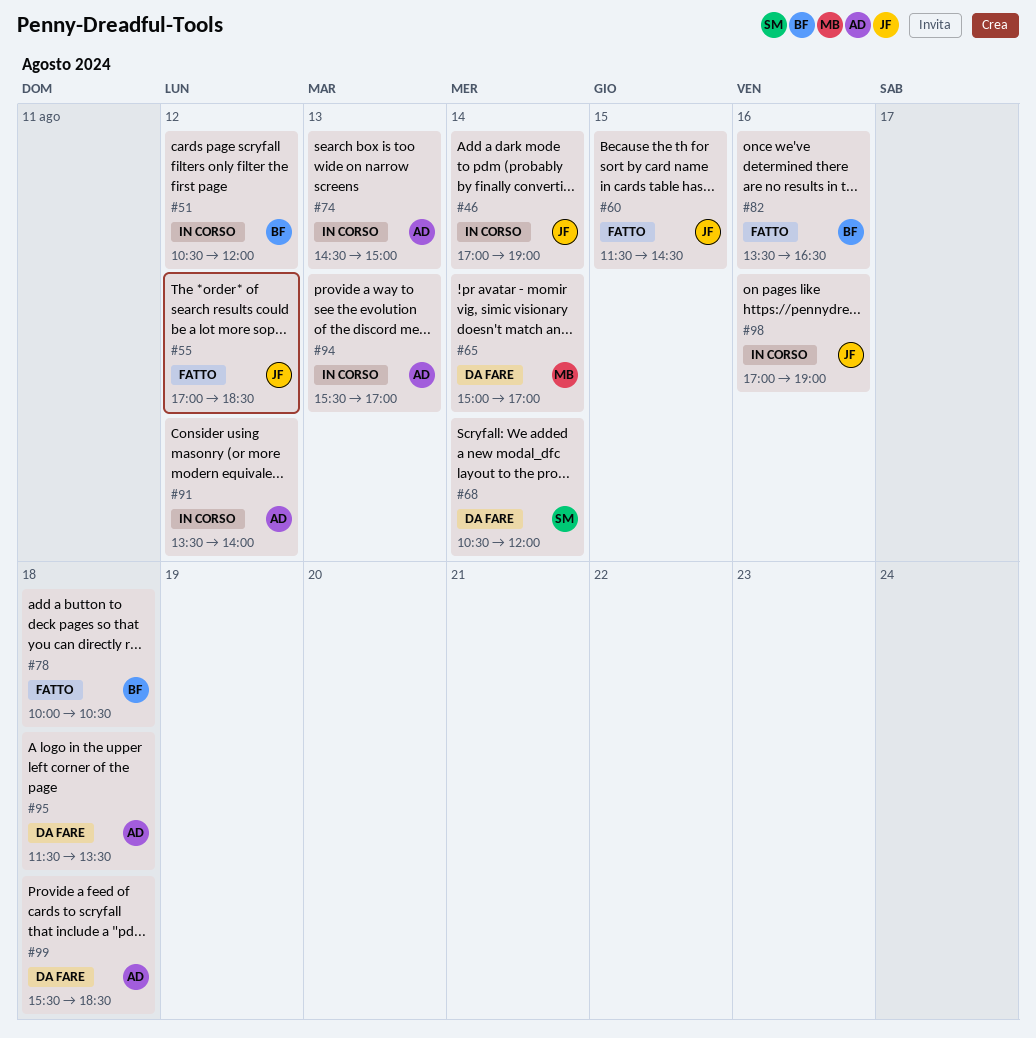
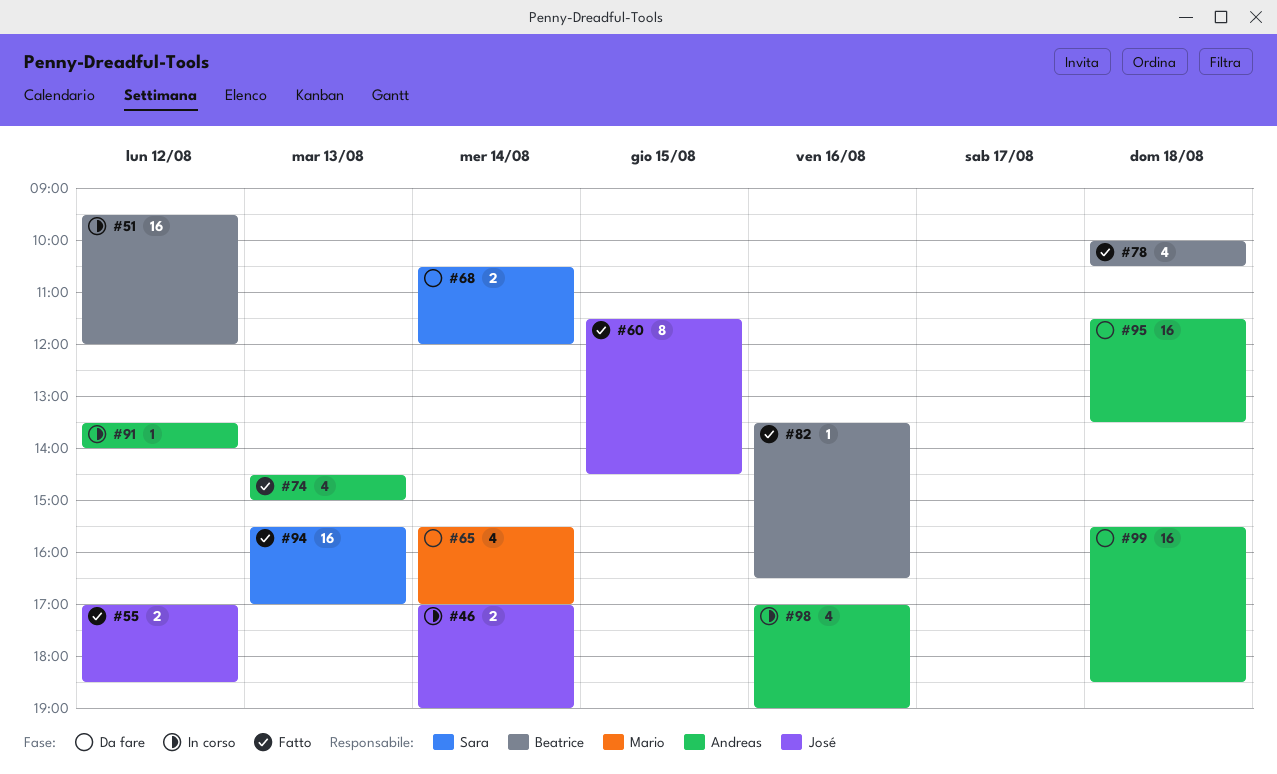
#51, begins: 10:30 -> 09:30
#65, begins: 15:00 -> 15:30
#74, status: In corso -> Fatto
#94, status: In corso -> Fatto
#94, owner: Andreas -> Sara
#98, owner: José -> Andreas

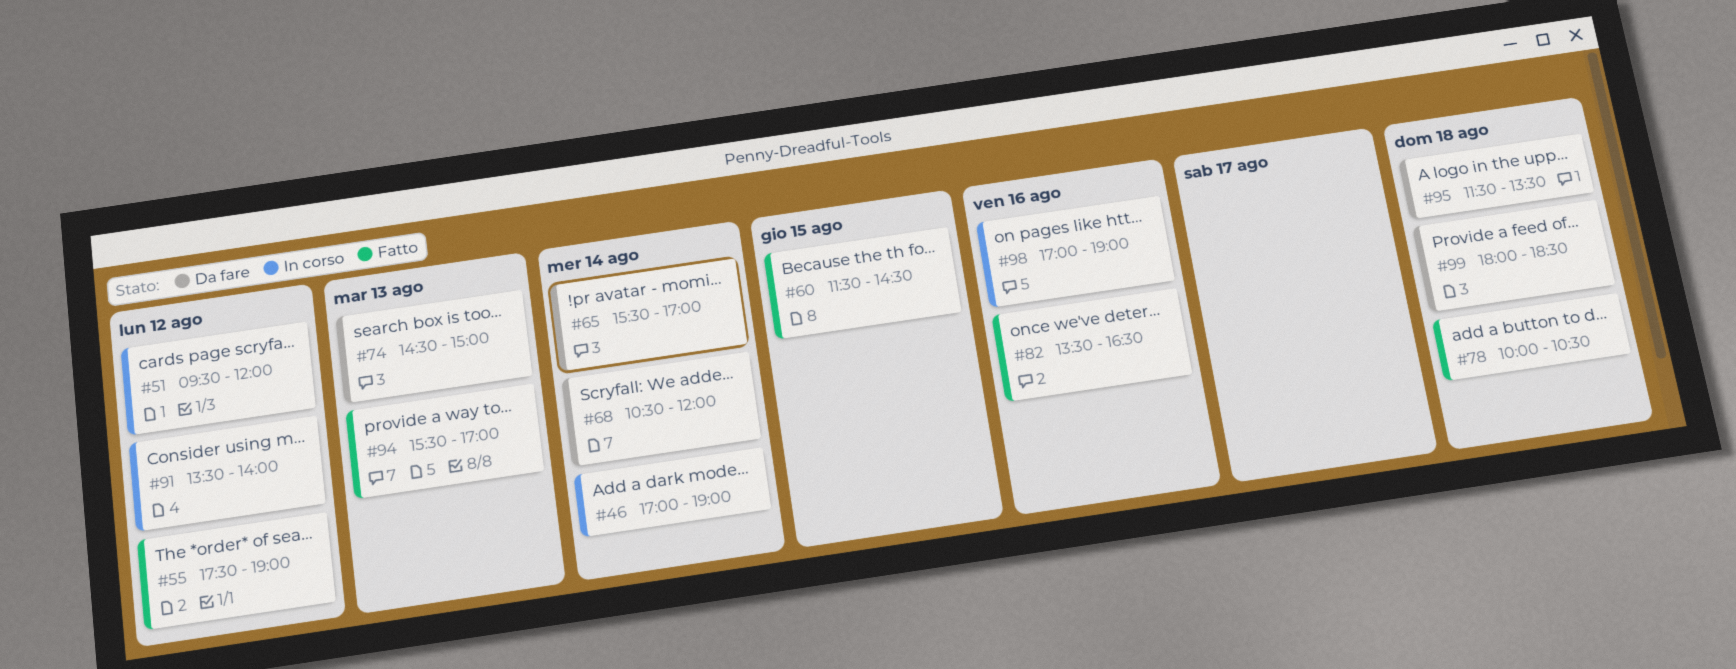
#55, begins: 17:00 -> 17:30
#55, ends: 18:30 -> 19:00
#74, status: Fatto -> Da fare
#99, begins: 15:30 -> 18:00

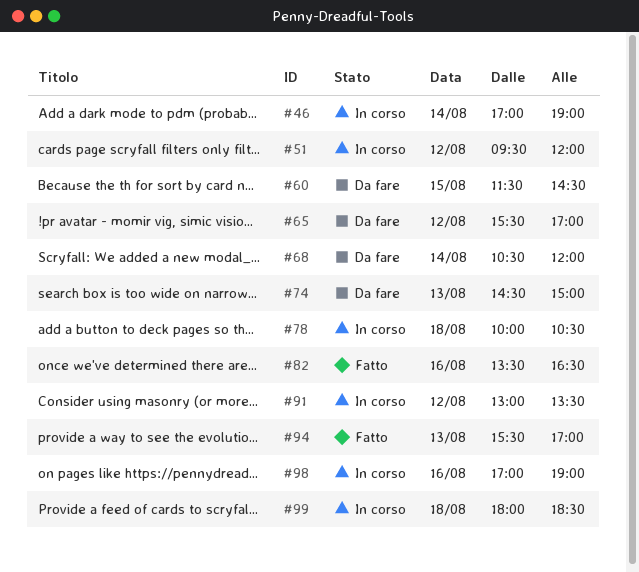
#55: present -> none
#60, status: Fatto -> Da fare
#65, day: Aug 14 -> Aug 12
#78, status: Fatto -> In corso
#91, begins: 13:30 -> 13:00
#91, ends: 14:00 -> 13:30
#95: present -> none
#99, status: Da fare -> In corso

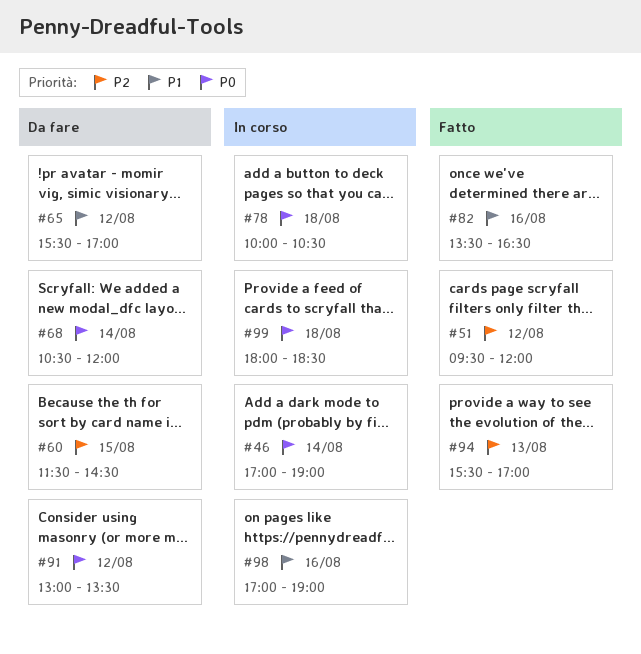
#51, status: In corso -> Fatto
#74: present -> none
#91, status: In corso -> Da fare

